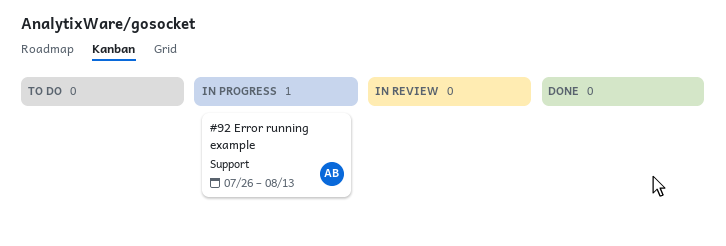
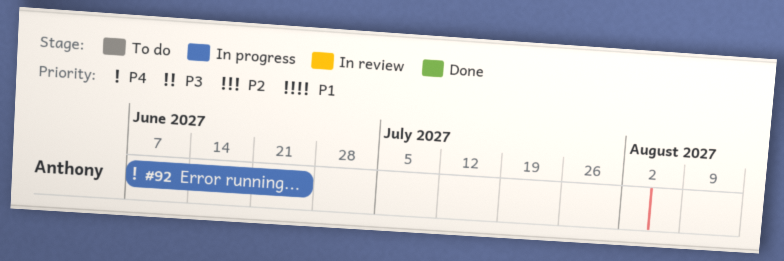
#92, start: Jul 26 -> Jun 7
#92, due: Aug 13 -> Jun 25

